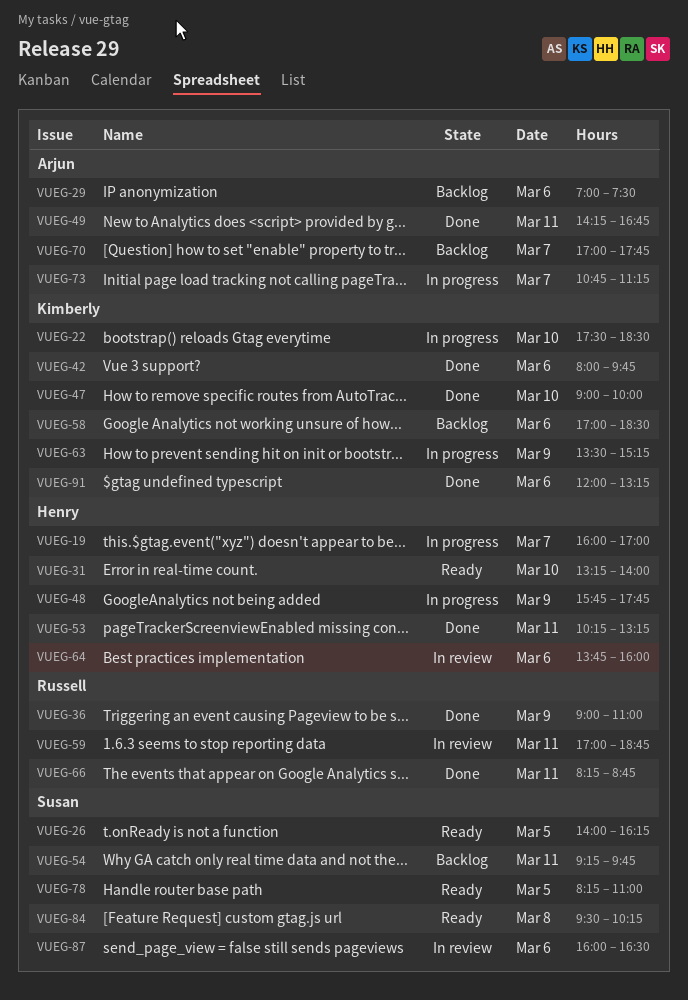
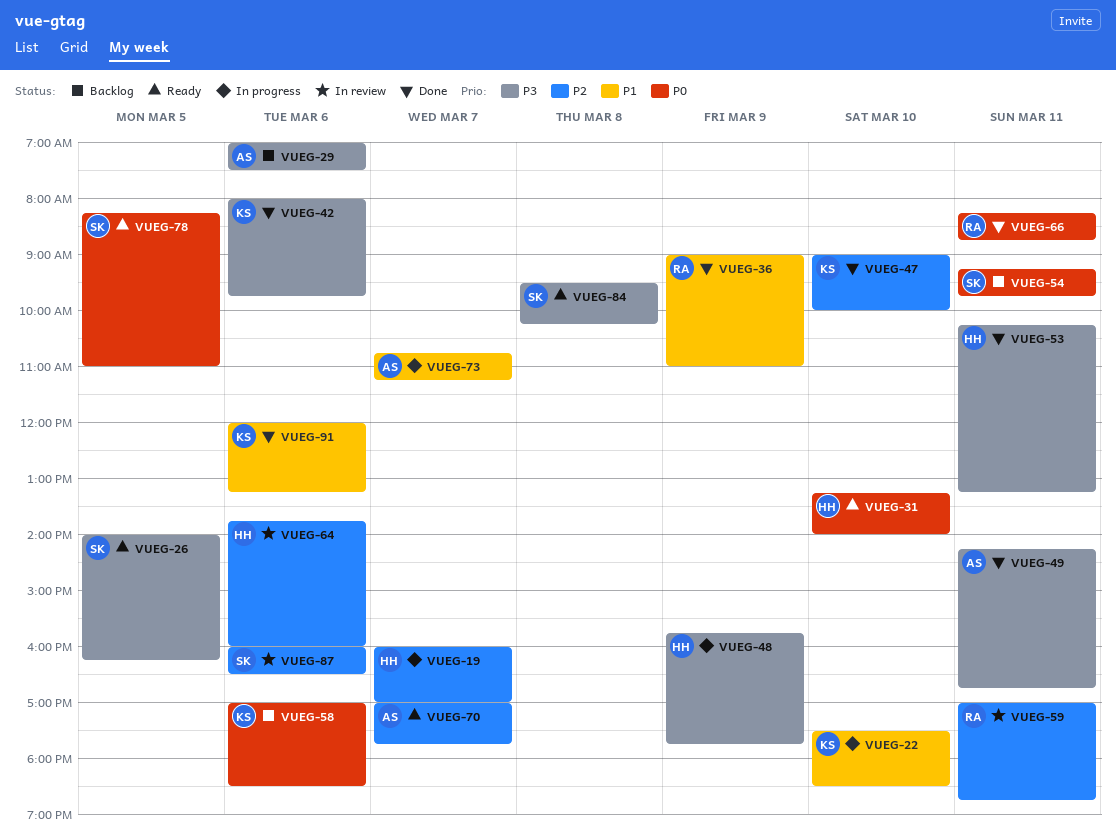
VUEG-63: present -> none
VUEG-70, status: Backlog -> Ready

